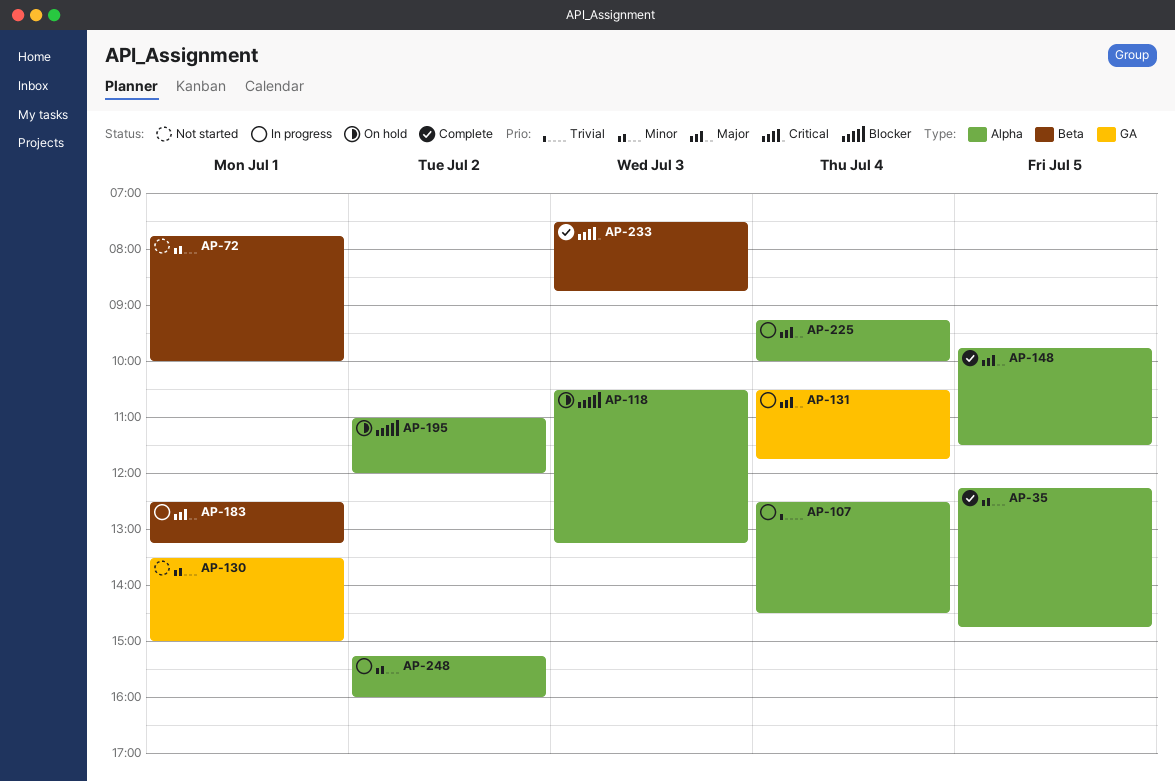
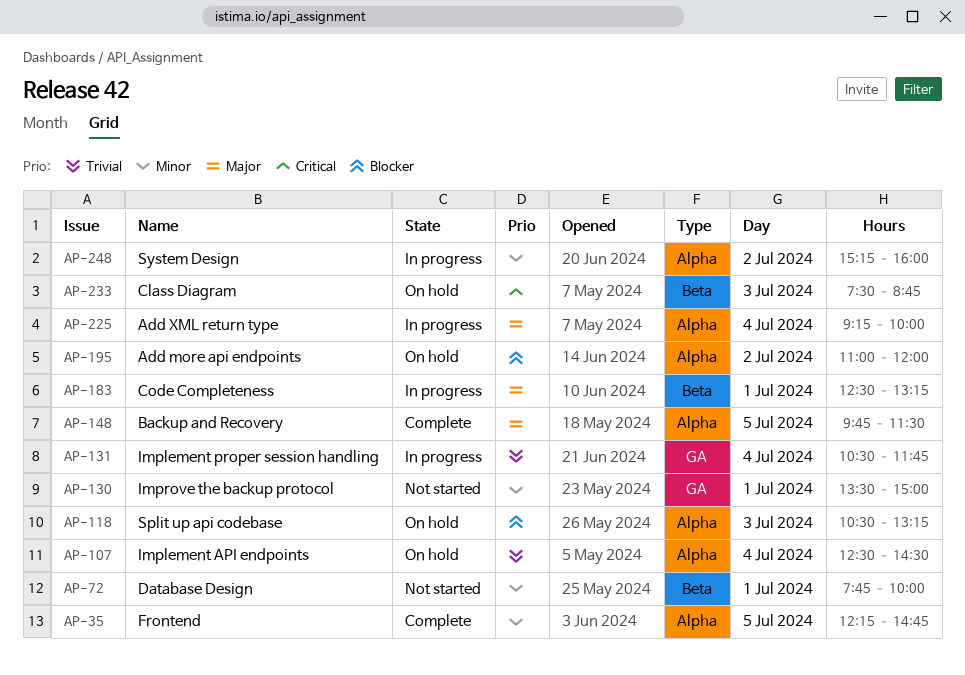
AP-107, status: In progress -> On hold
AP-131, priority: Major -> Trivial
AP-233, status: Complete -> On hold

